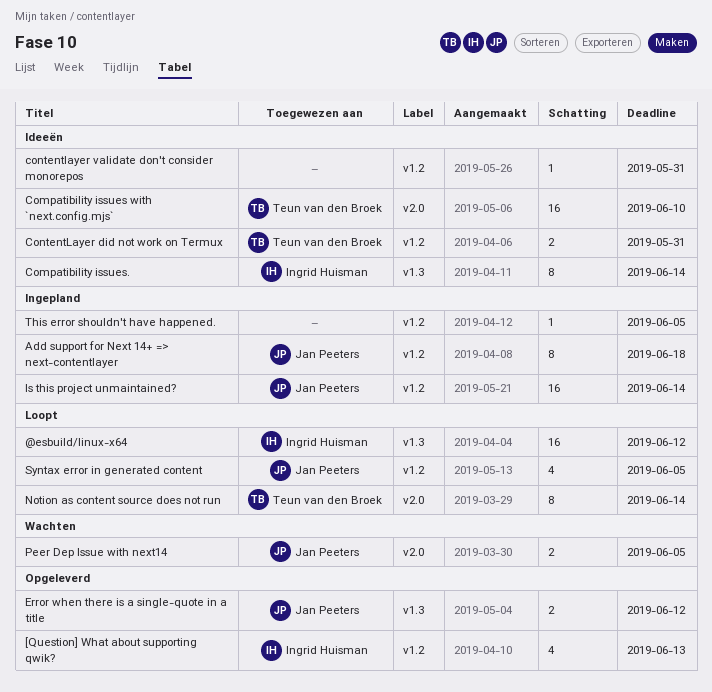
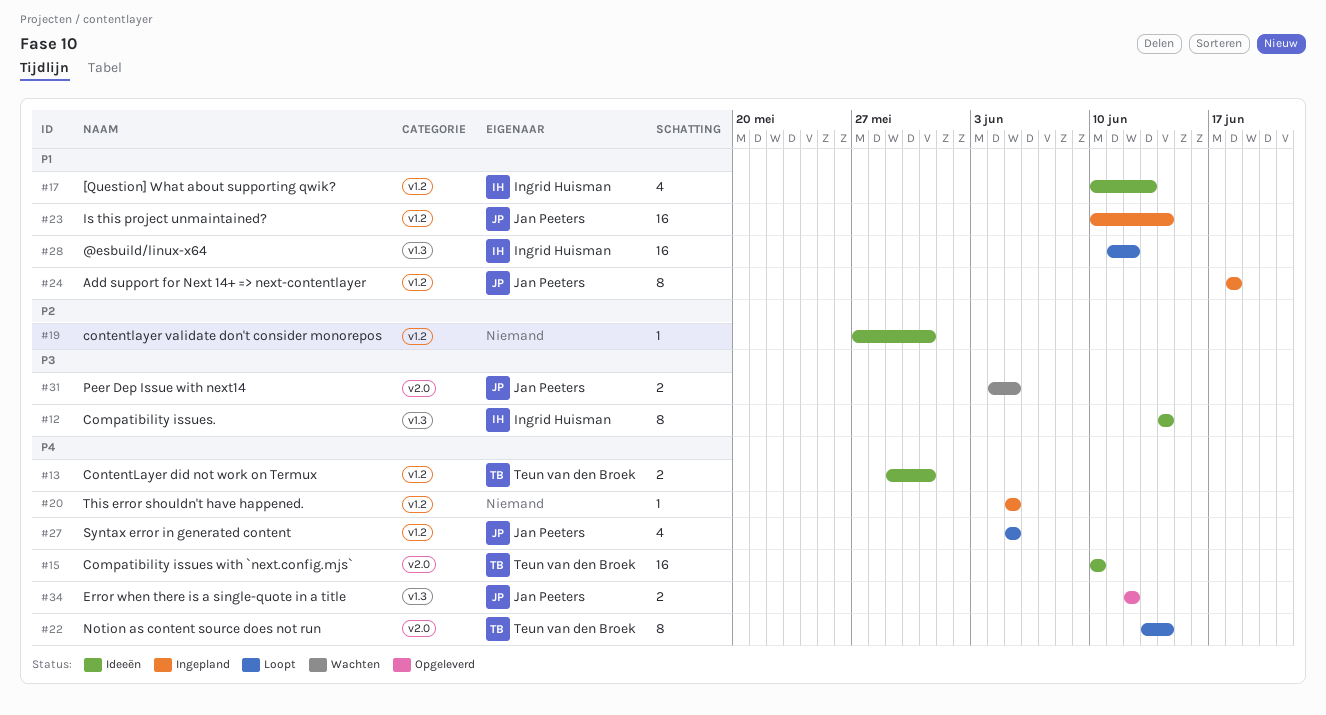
[Question] What about supporting qwik?, status: Opgeleverd -> Ideeën

